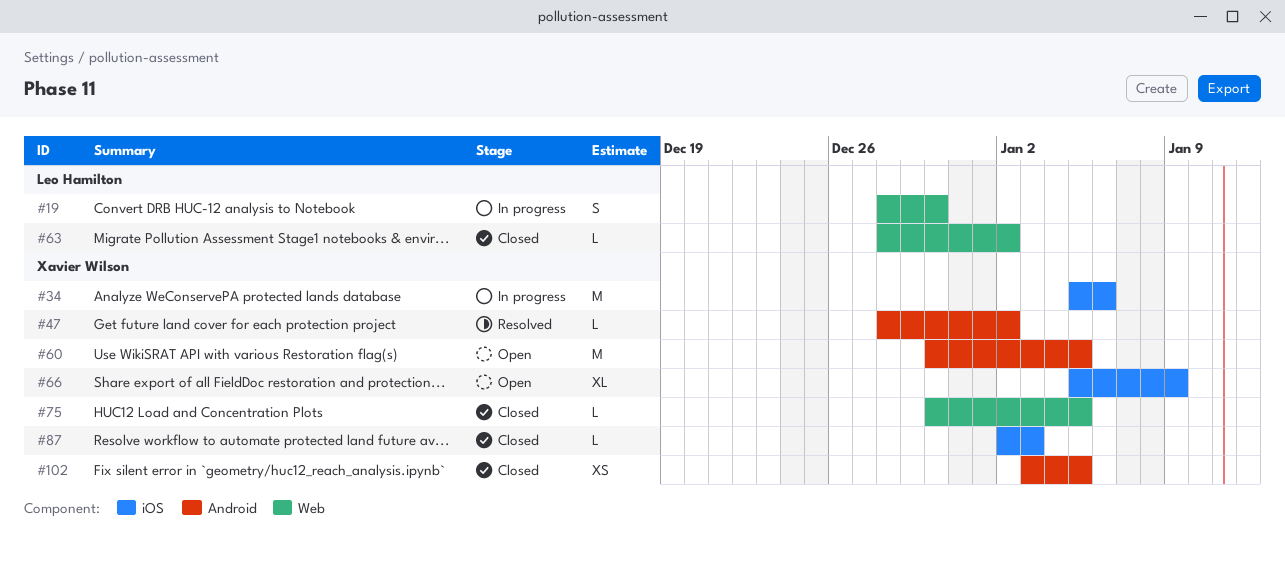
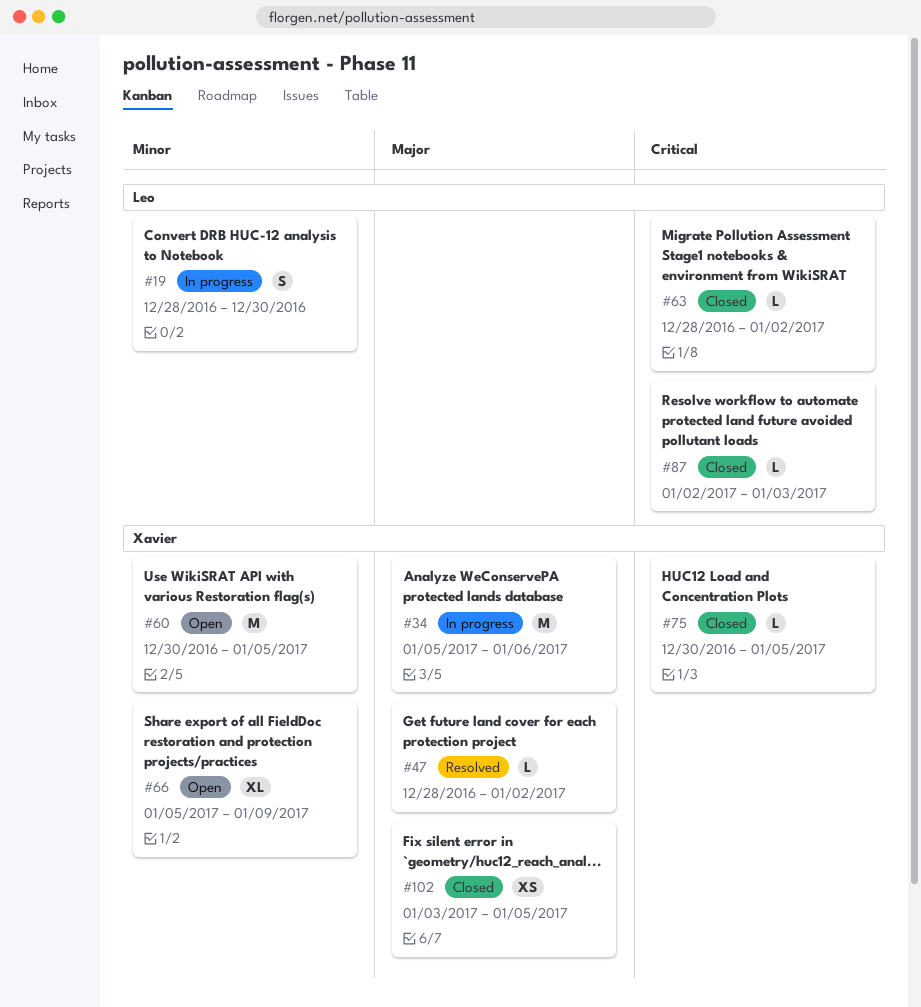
#87, owner: Xavier Wilson -> Leo Hamilton

